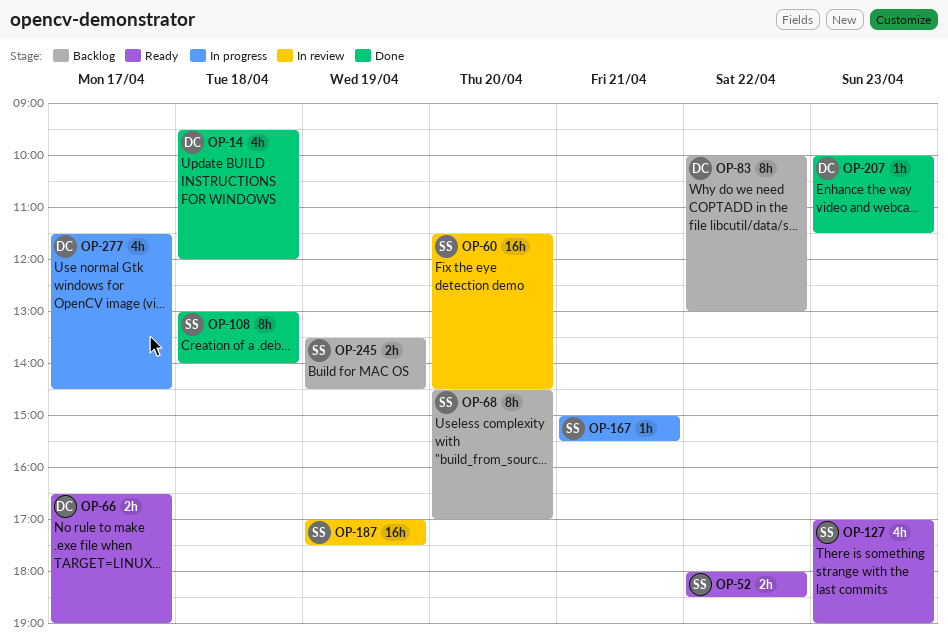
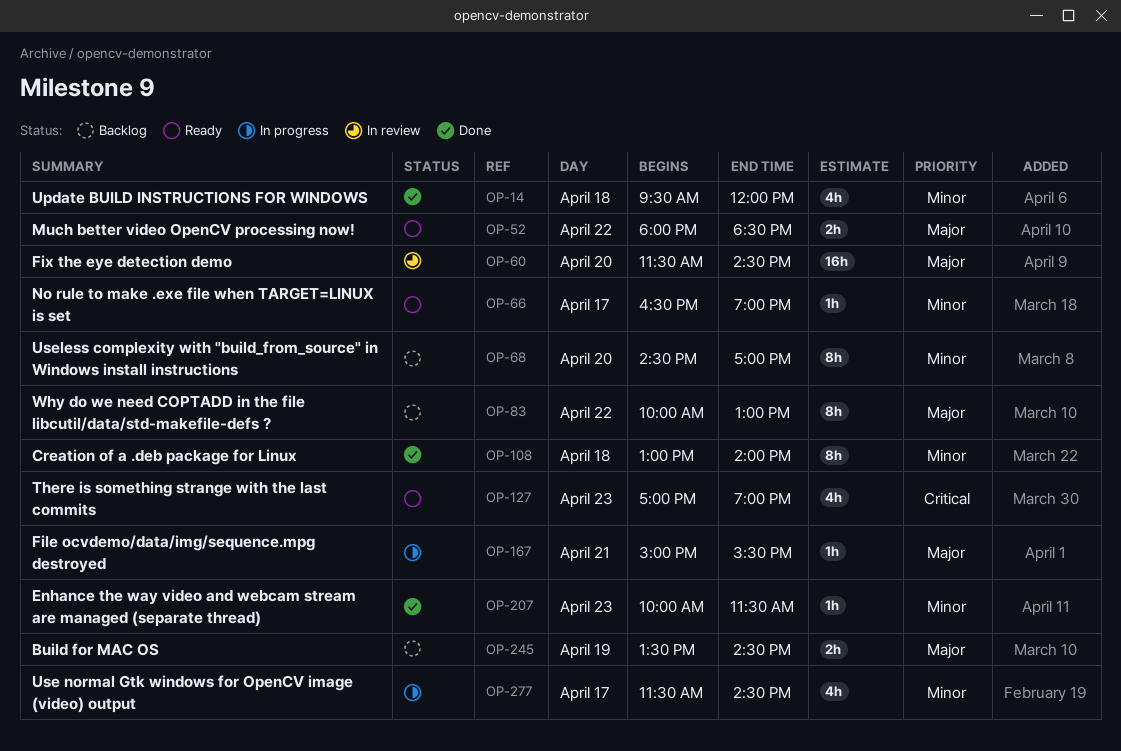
OP-66, estimate: 2h -> 1h
OP-187: present -> none

